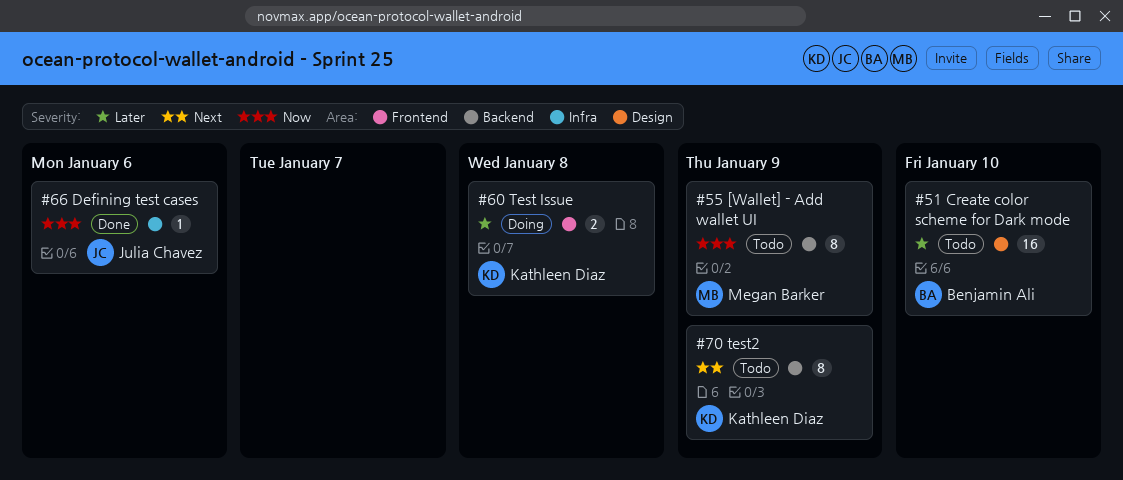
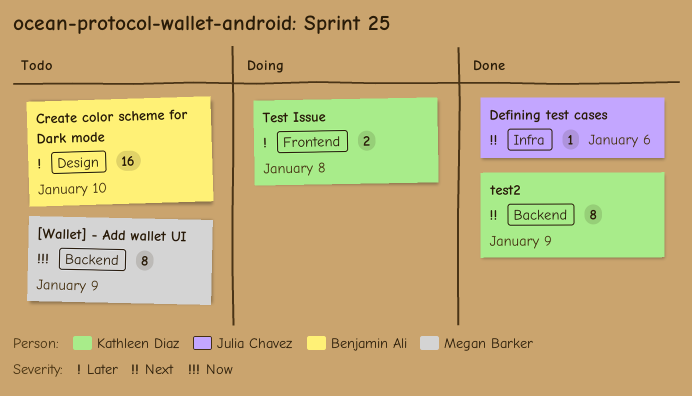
Defining test cases, priority: Now -> Next
test2, status: Todo -> Done

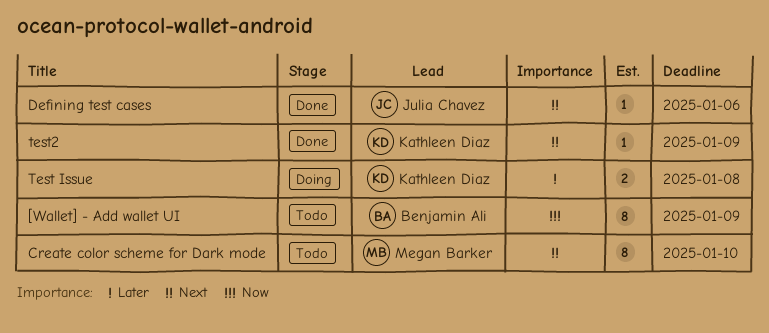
[Wallet] - Add wallet UI, owner: Megan Barker -> Benjamin Ali
Create color scheme for Dark mode, owner: Benjamin Ali -> Megan Barker
Create color scheme for Dark mode, priority: Later -> Next
Create color scheme for Dark mode, estimate: 16 -> 8
test2, estimate: 8 -> 1

